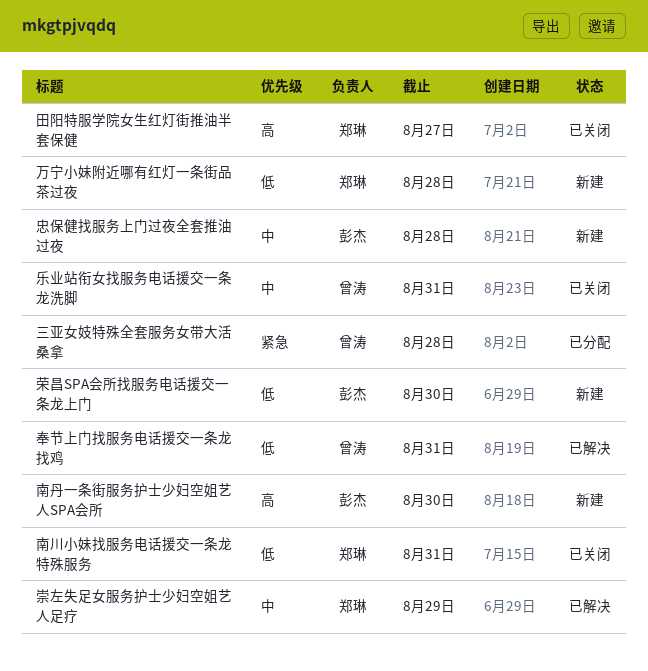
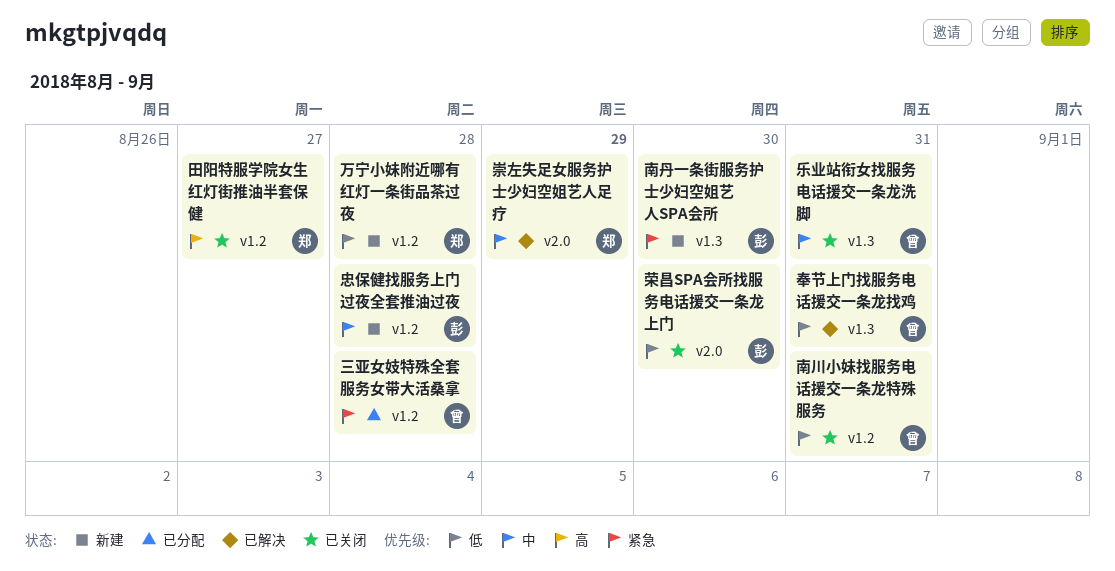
南丹一条街服务护士少妇空姐艺人SPA会所, priority: 高 -> 紧急
南川小妹找服务电话援交一条龙特殊服务, owner: 郑琳 -> 曾涛
荣昌SPA会所找服务电话援交一条龙上门, status: 新建 -> 已关闭

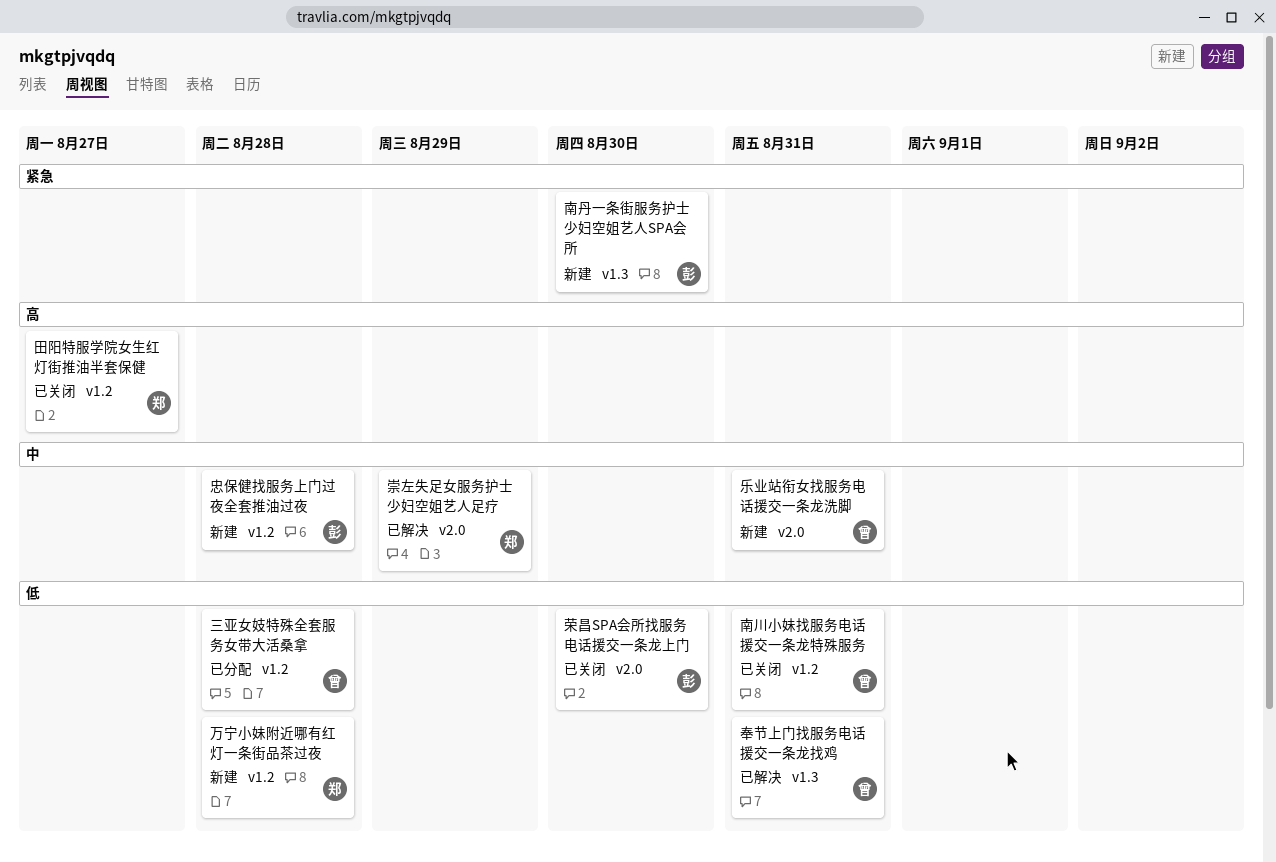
三亚女妓特殊全套服务女带大活桑拿, priority: 紧急 -> 低
乐业站衔女找服务电话援交一条龙洗脚, status: 已关闭 -> 新建
乐业站衔女找服务电话援交一条龙洗脚, label: v1.3 -> v2.0

